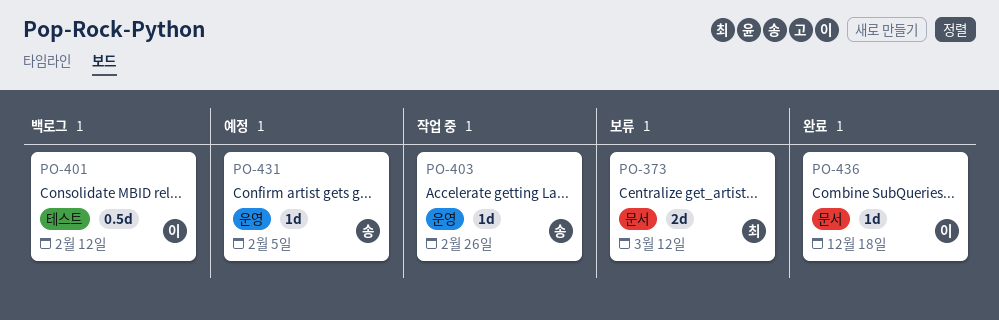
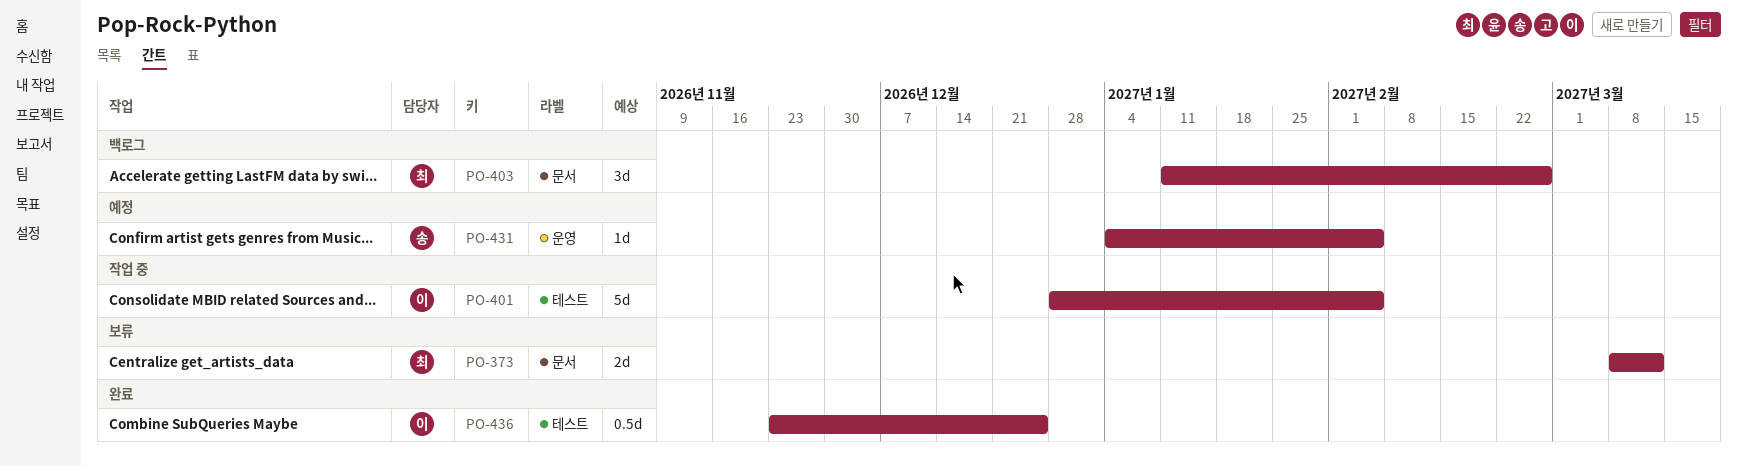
PO-401, status: 백로그 -> 작업 중
PO-401, estimate: 0.5d -> 5d
PO-401, due: Feb 12 -> Feb 5
PO-403, status: 작업 중 -> 백로그
PO-403, owner: 송 -> 최
PO-403, label: 운영 -> 문서
PO-403, estimate: 1d -> 3d
PO-436, label: 문서 -> 테스트
PO-436, estimate: 1d -> 0.5d
PO-436, due: Dec 18 -> Dec 25

